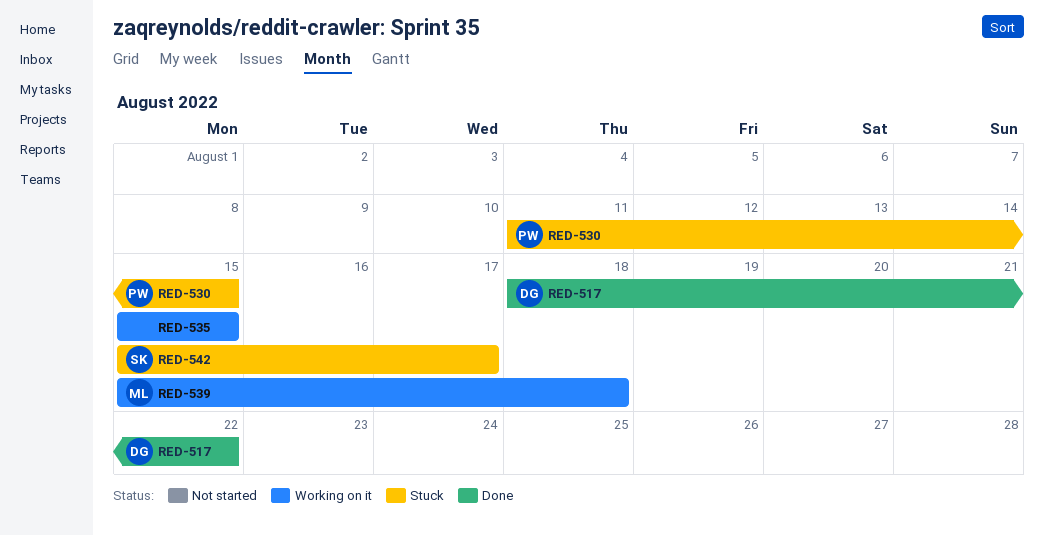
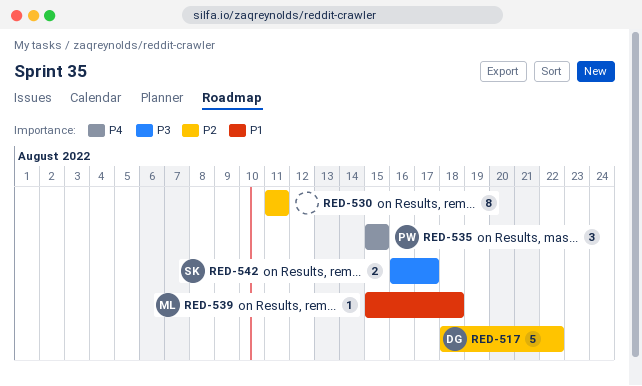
RED-530, owner: PW -> none
RED-530, due: Aug 15 -> Aug 11
RED-535, owner: none -> PW
RED-542, start: Aug 15 -> Aug 16

